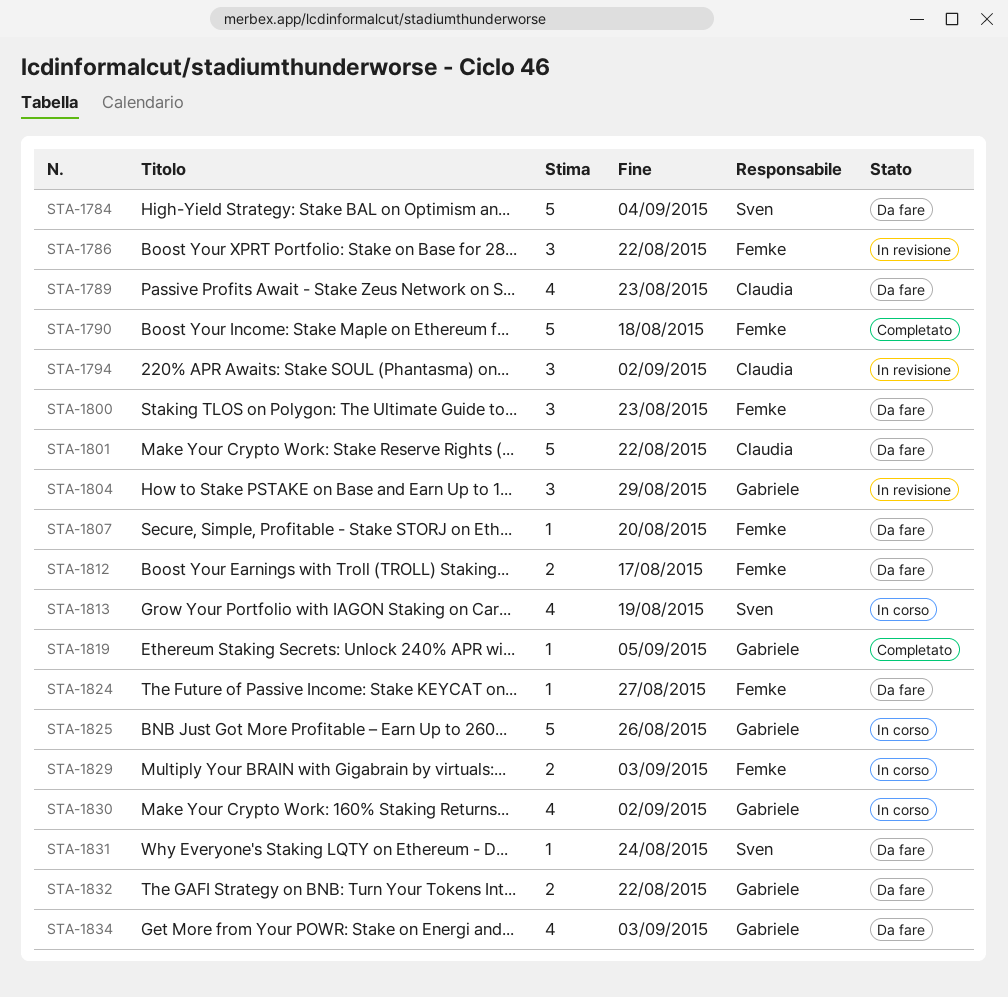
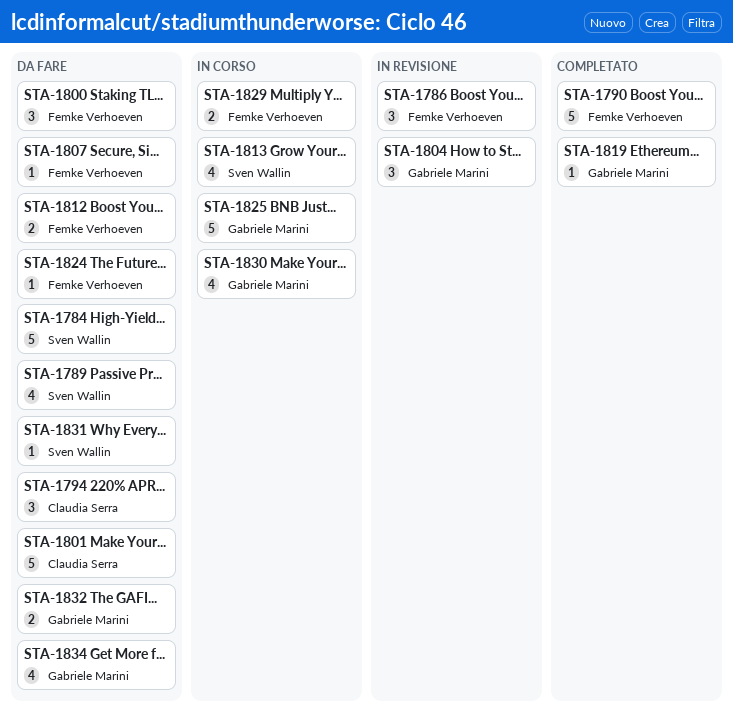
STA-1789, owner: Claudia Serra -> Sven Wallin
STA-1794, status: In revisione -> Da fare

